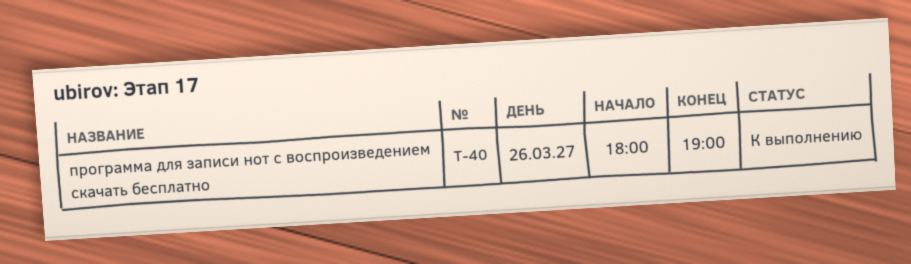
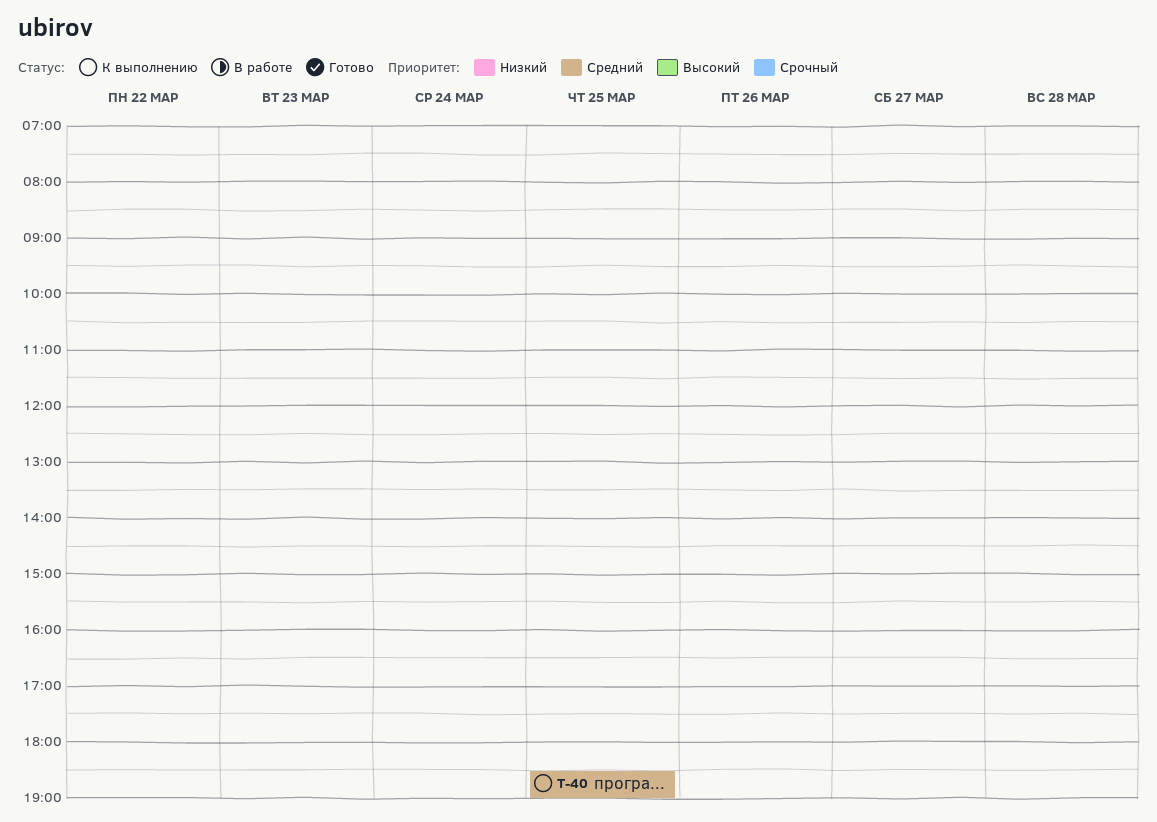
T-40, day: Mar 26 -> Mar 25
T-40, begins: 18:00 -> 18:30

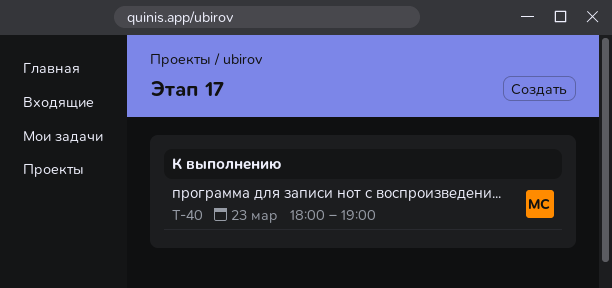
T-40, day: Mar 25 -> Mar 23
T-40, begins: 18:30 -> 18:00

